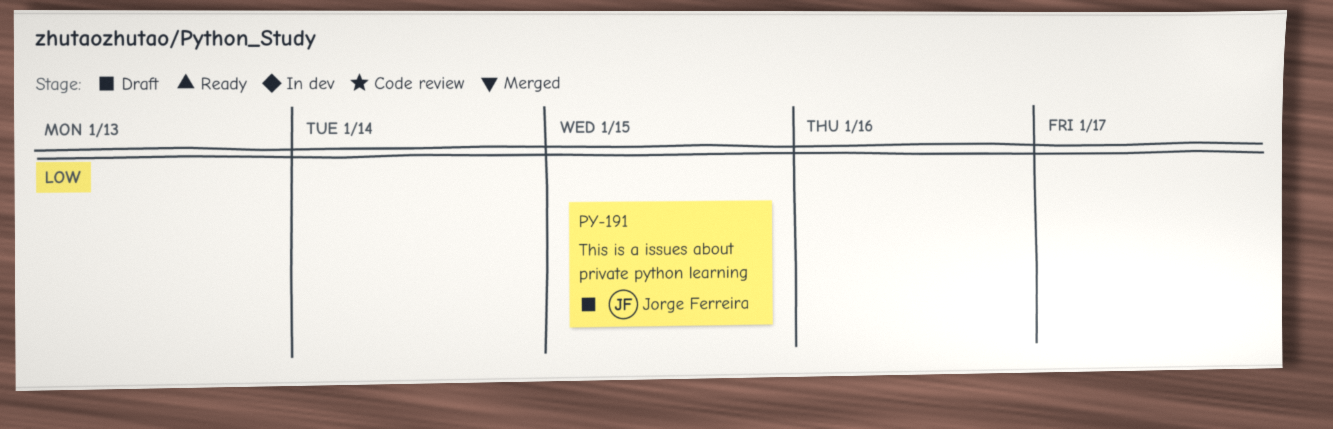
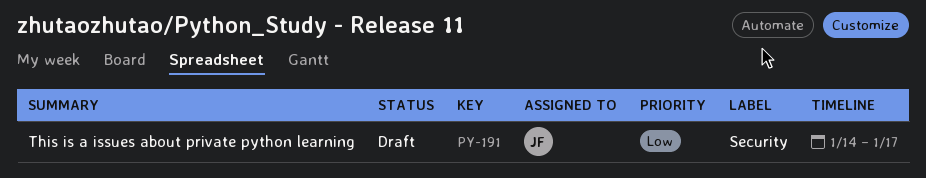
PY-191, due: Jan 15 -> Jan 17

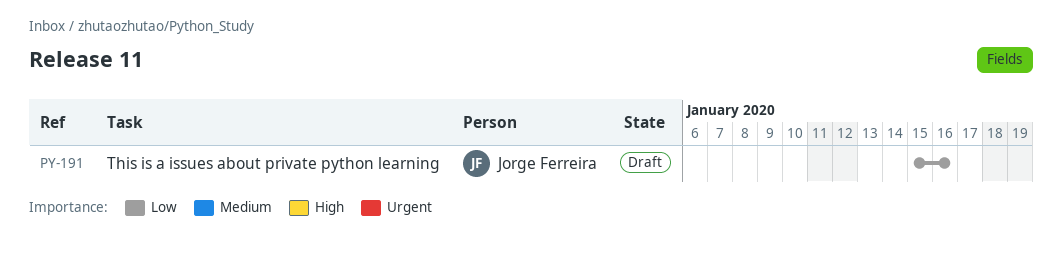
PY-191, start: Jan 14 -> Jan 15
PY-191, due: Jan 17 -> Jan 16

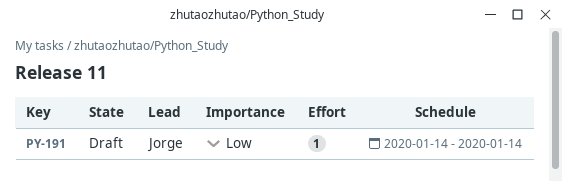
PY-191, start: Jan 15 -> Jan 14
PY-191, due: Jan 16 -> Jan 14

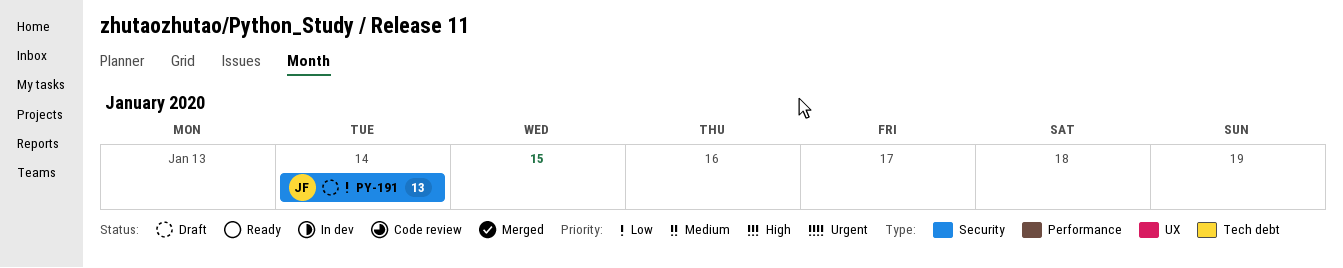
PY-191, estimate: 1 -> 13

